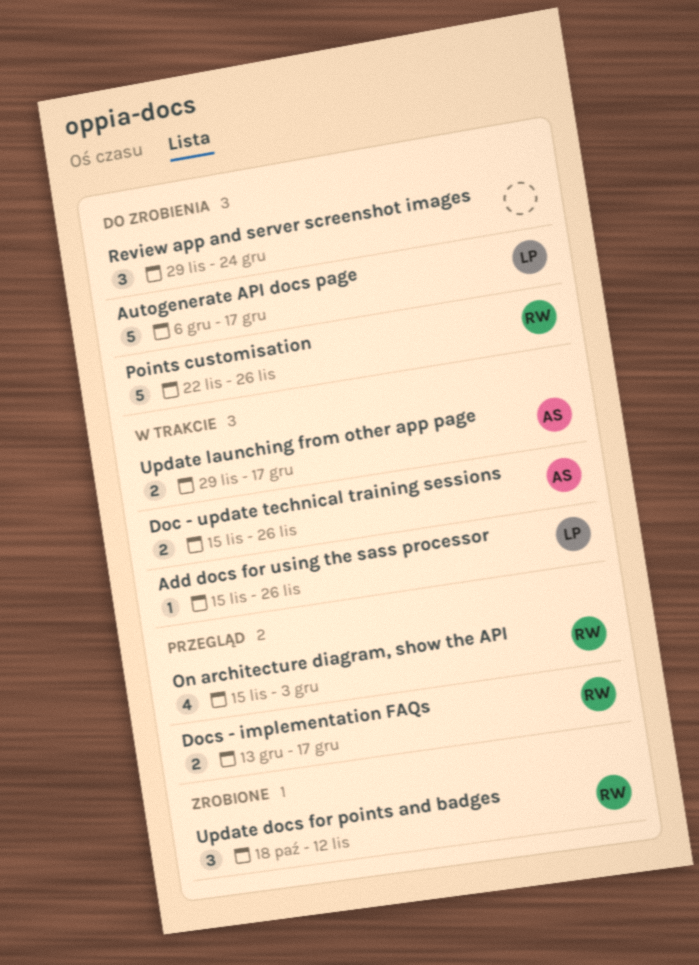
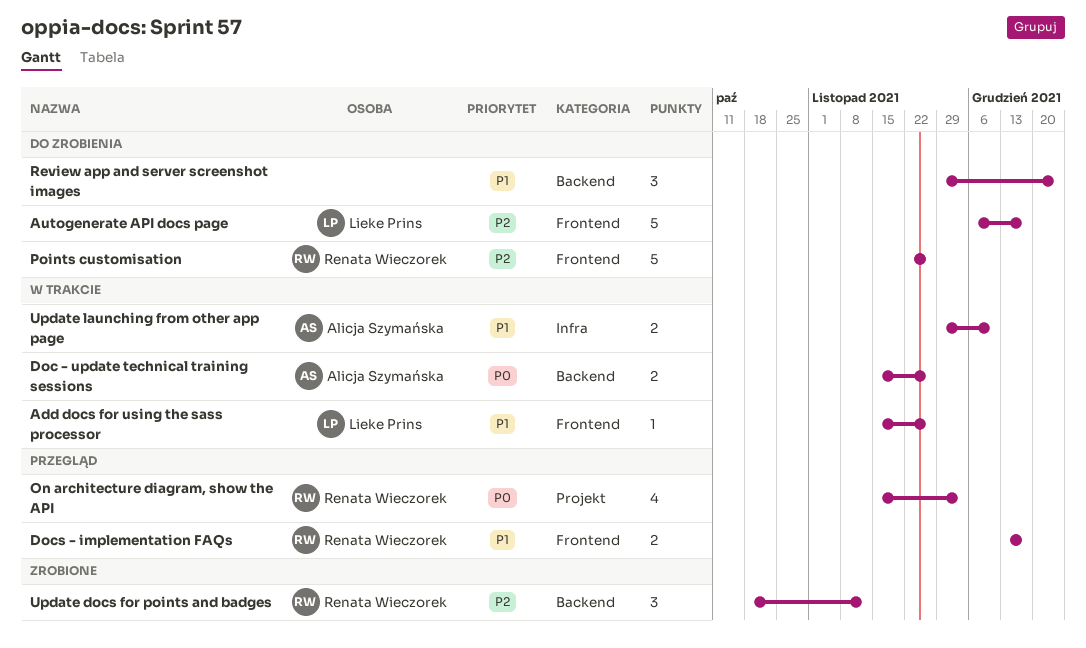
Update launching from other app page, due: Dec 17 -> Dec 10

